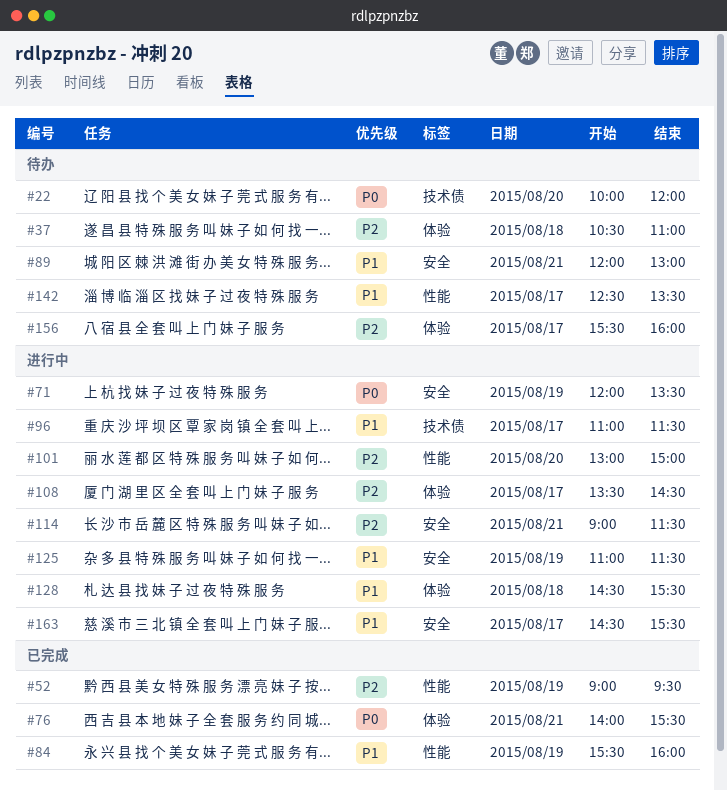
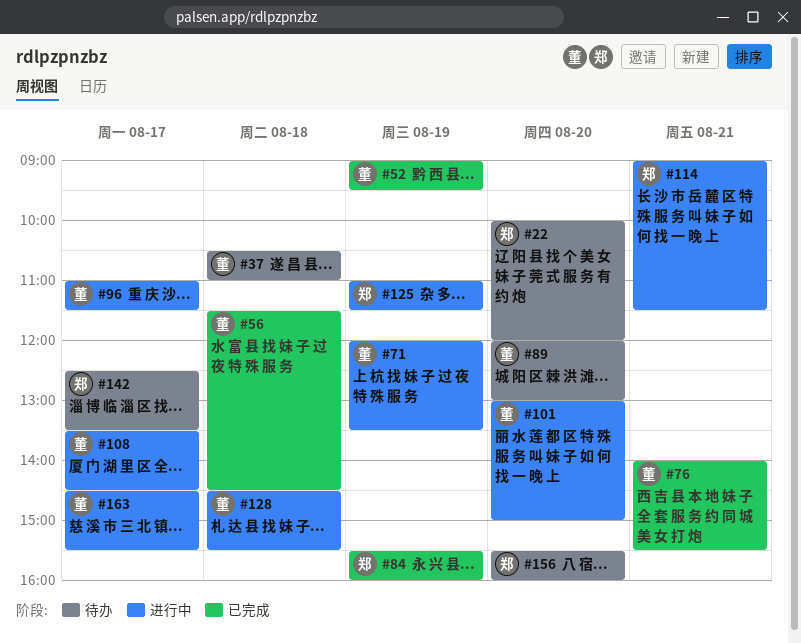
#56: none -> present
#89, day: Aug 21 -> Aug 20
#156, day: Aug 17 -> Aug 20

